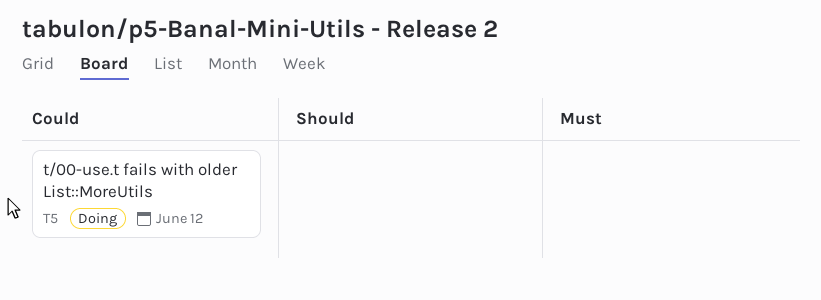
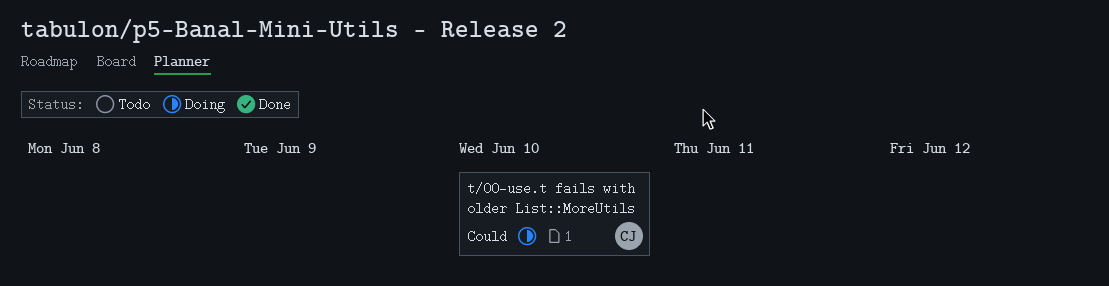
t/00-use.t fails with older List::MoreUtils, due: Jun 12 -> Jun 10

